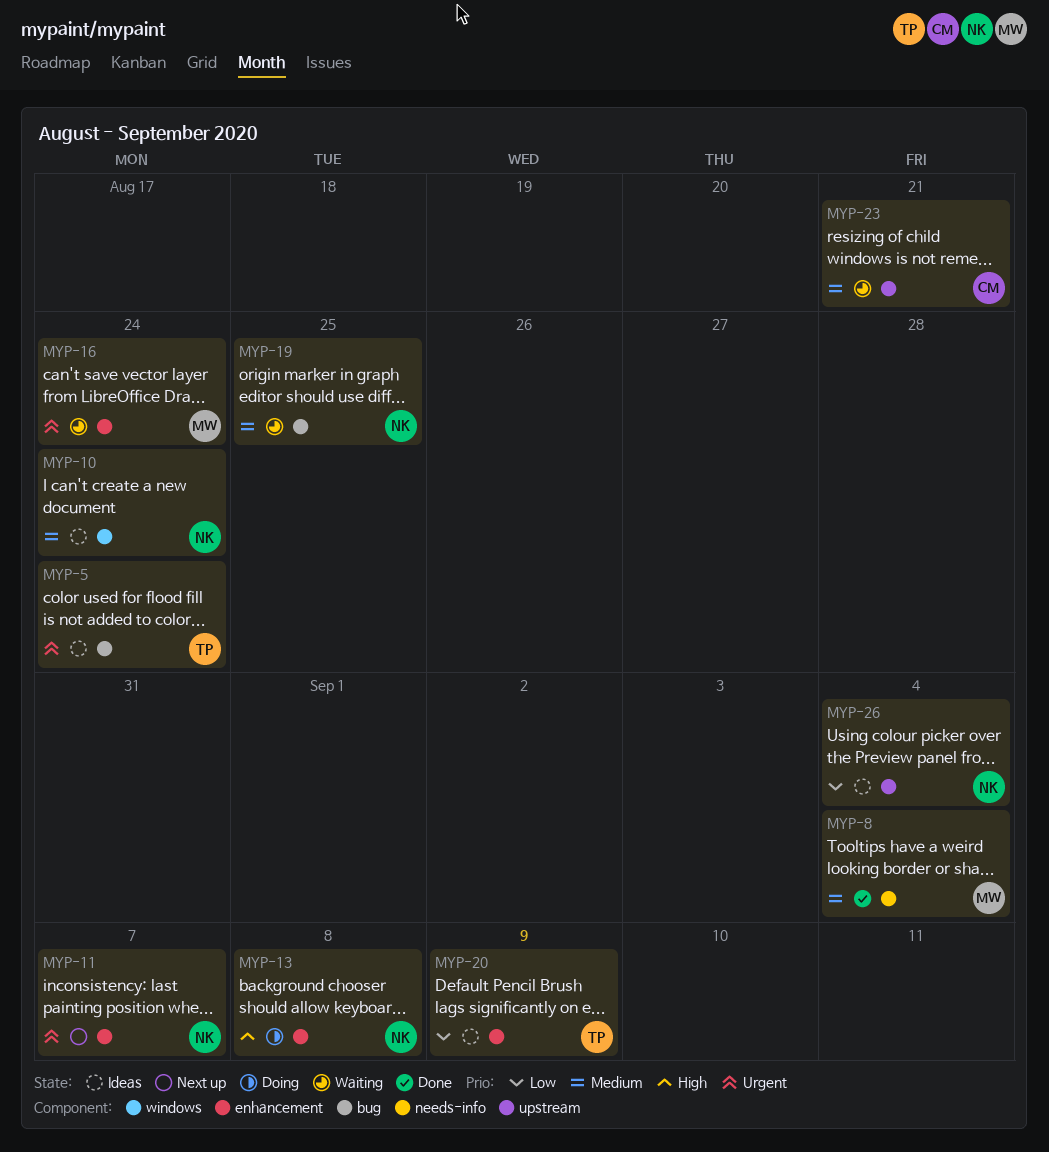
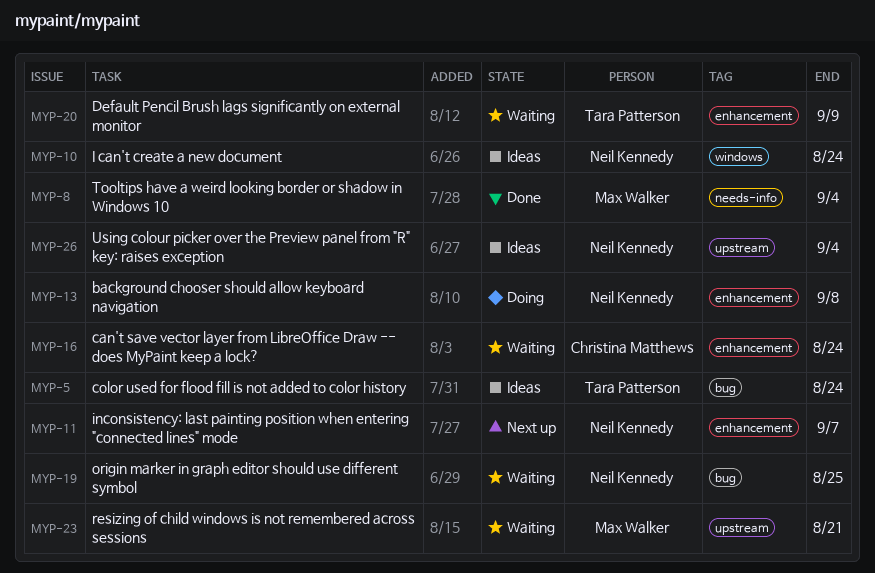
MYP-16, owner: Max Walker -> Christina Matthews
MYP-20, status: Ideas -> Waiting
MYP-23, owner: Christina Matthews -> Max Walker

